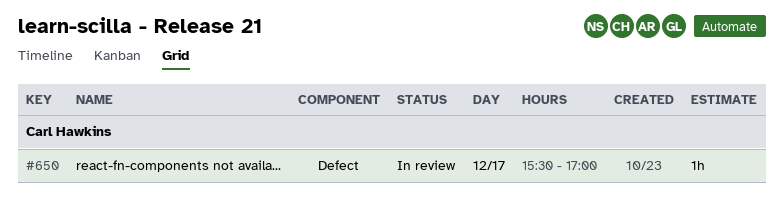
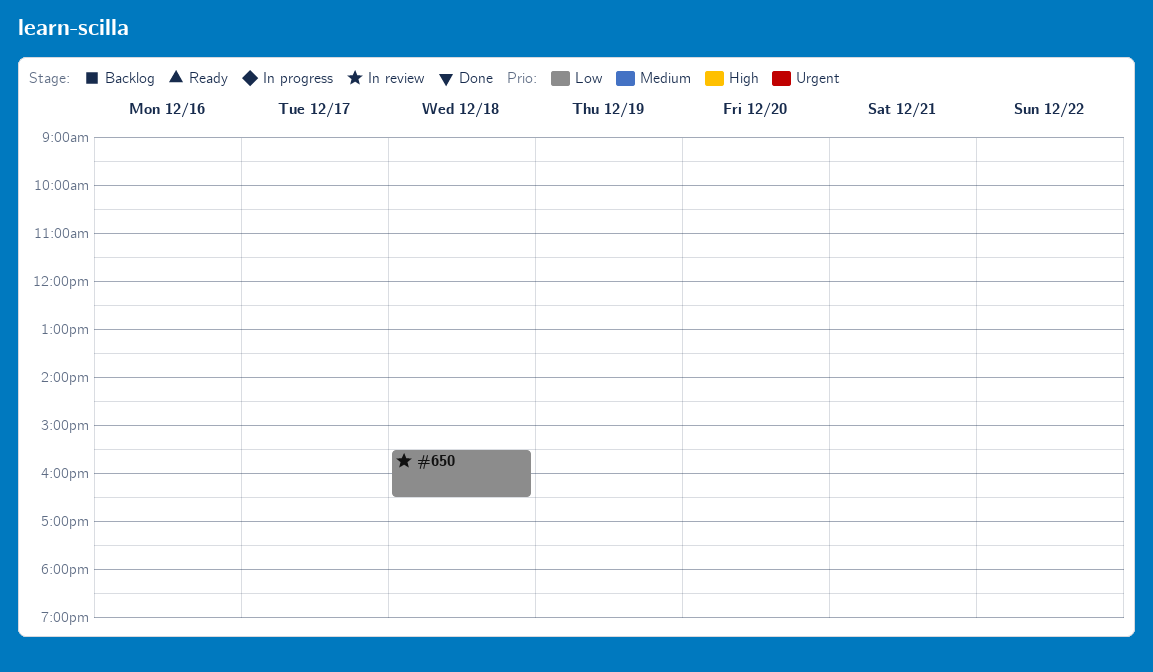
#650, day: Dec 17 -> Dec 18
#650, ends: 17:00 -> 16:30

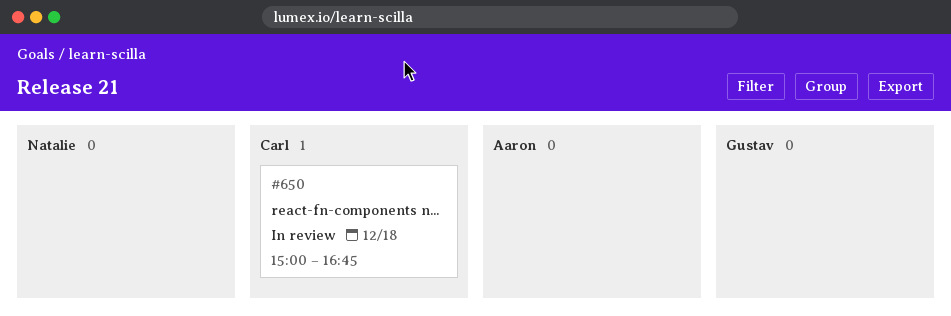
#650, begins: 15:30 -> 15:00
#650, ends: 16:30 -> 16:45

